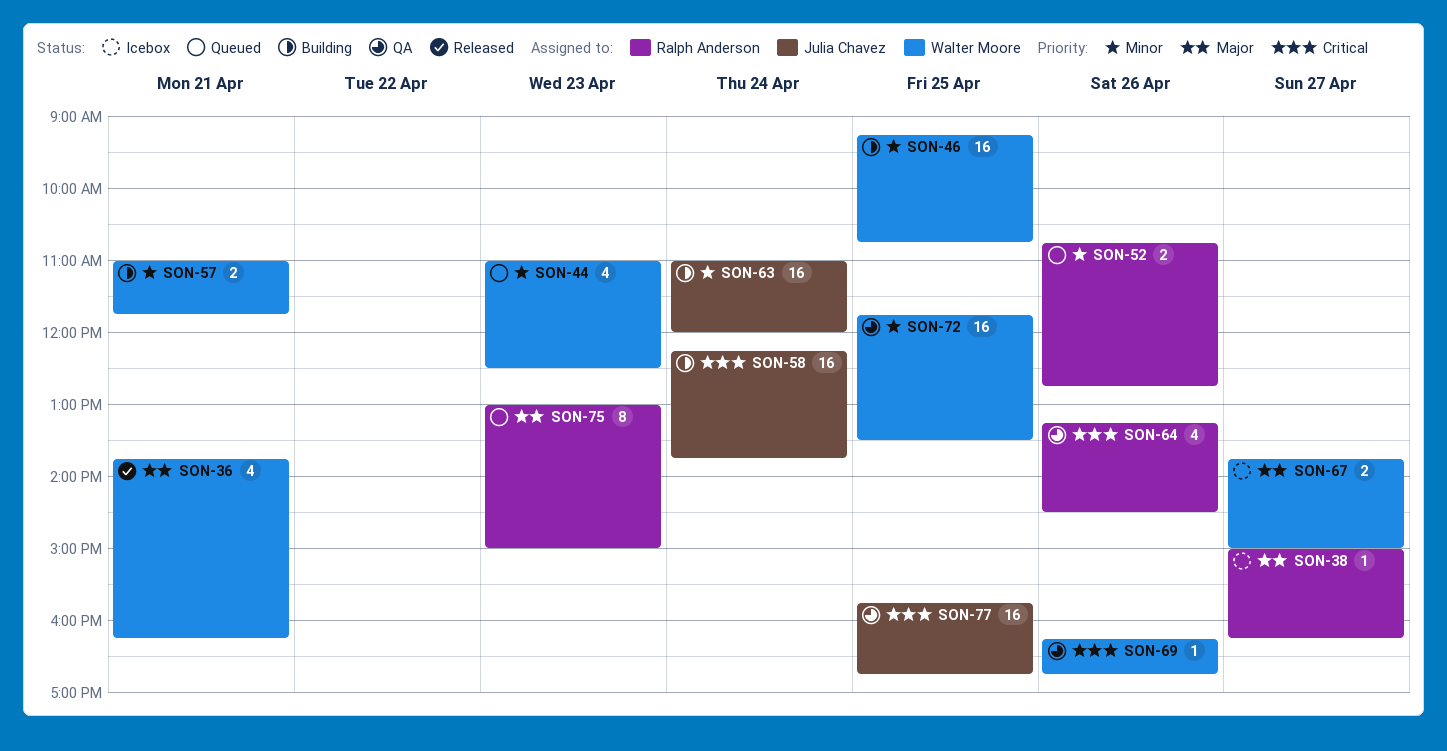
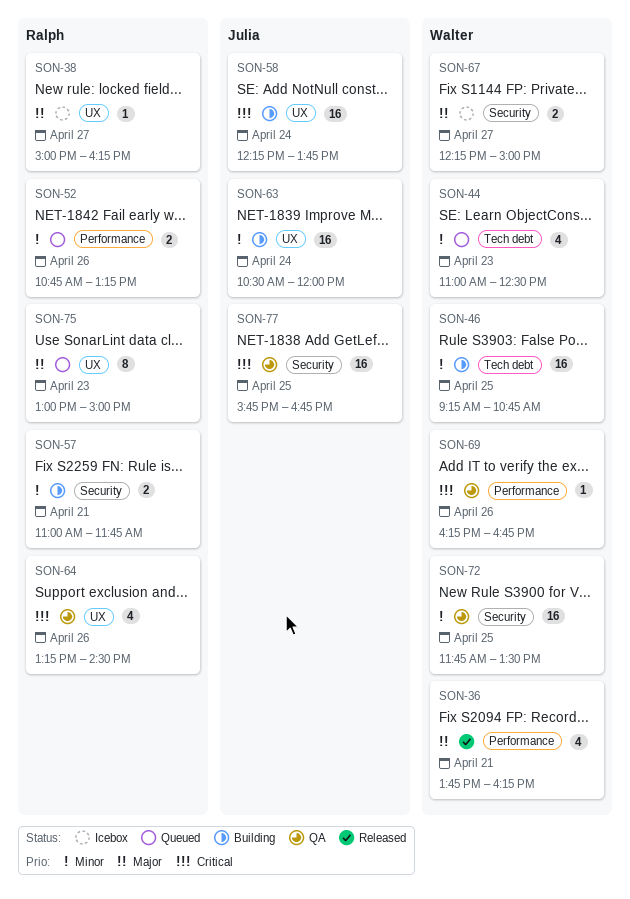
SON-52, ends: 12:45 -> 13:15
SON-57, owner: Walter Moore -> Ralph Anderson
SON-63, begins: 11:00 -> 10:30
SON-67, begins: 13:45 -> 12:15

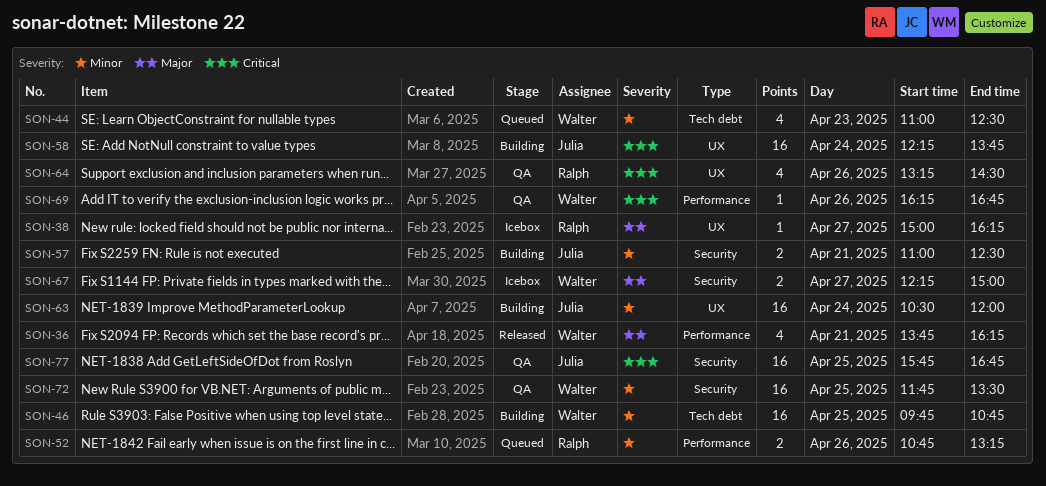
SON-46, begins: 09:15 -> 09:45
SON-57, owner: Ralph -> Julia
SON-57, ends: 11:45 -> 12:30
SON-75: present -> none

